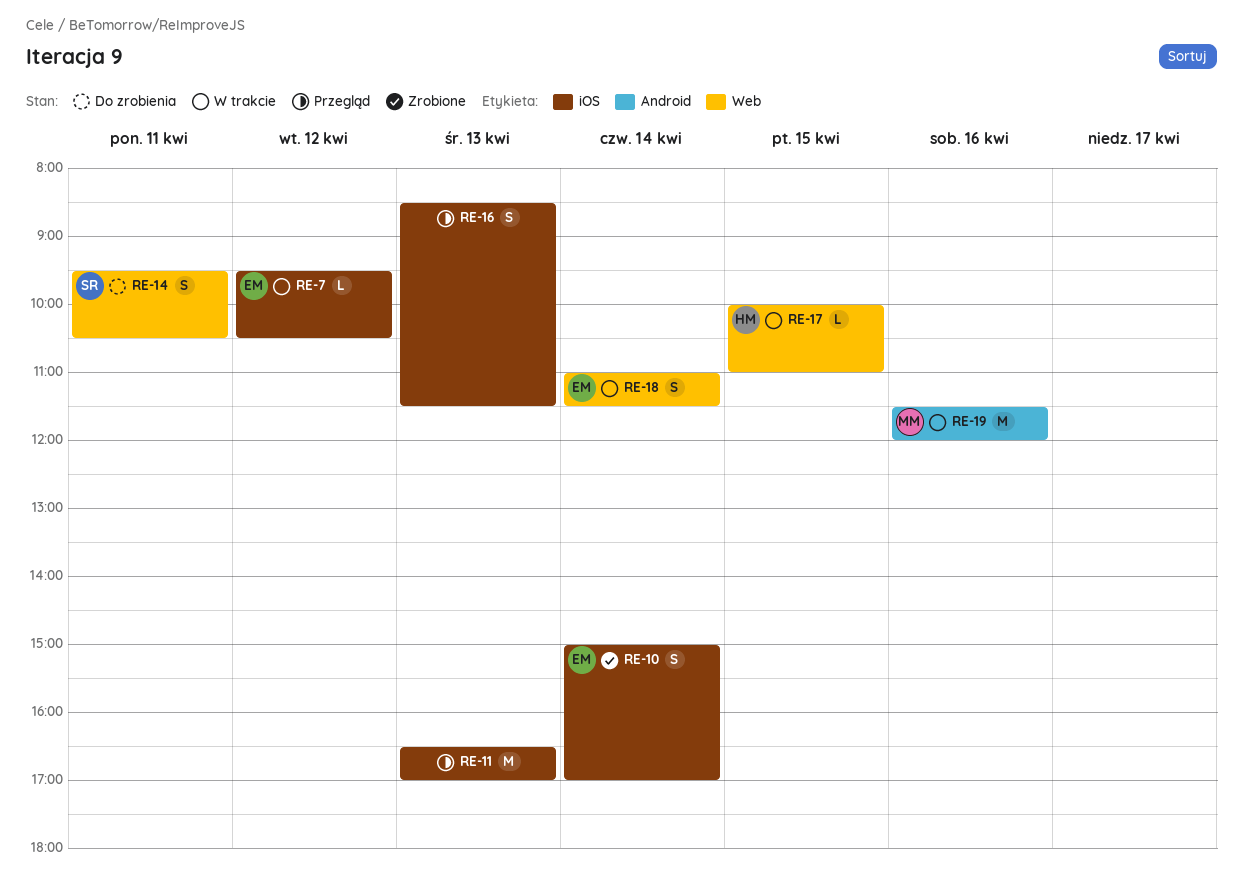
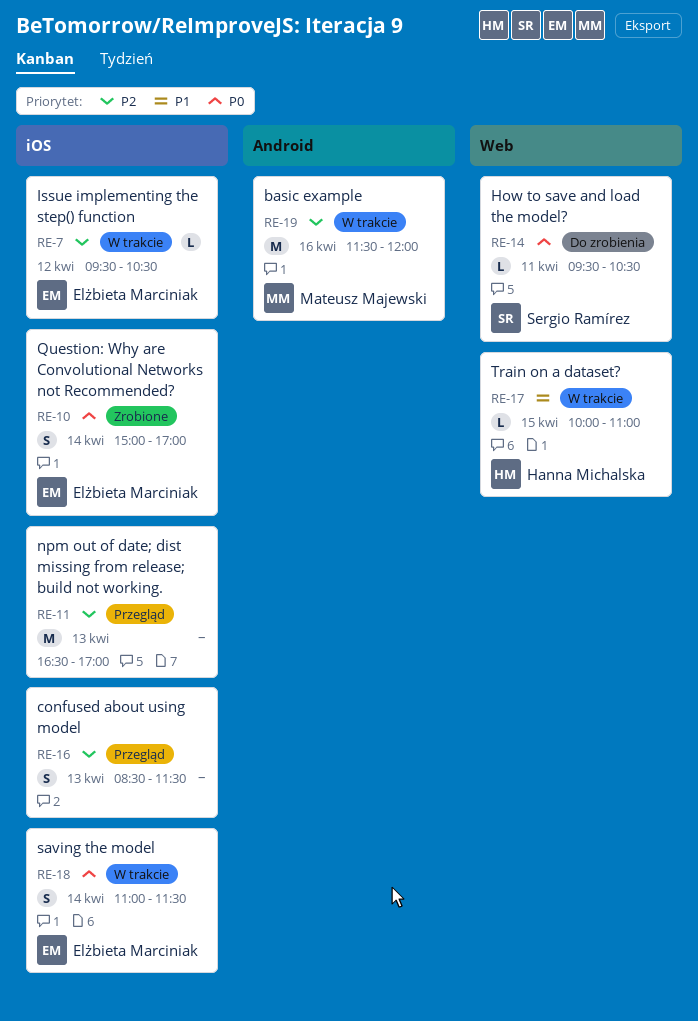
RE-14, estimate: S -> L
RE-18, label: Web -> iOS

